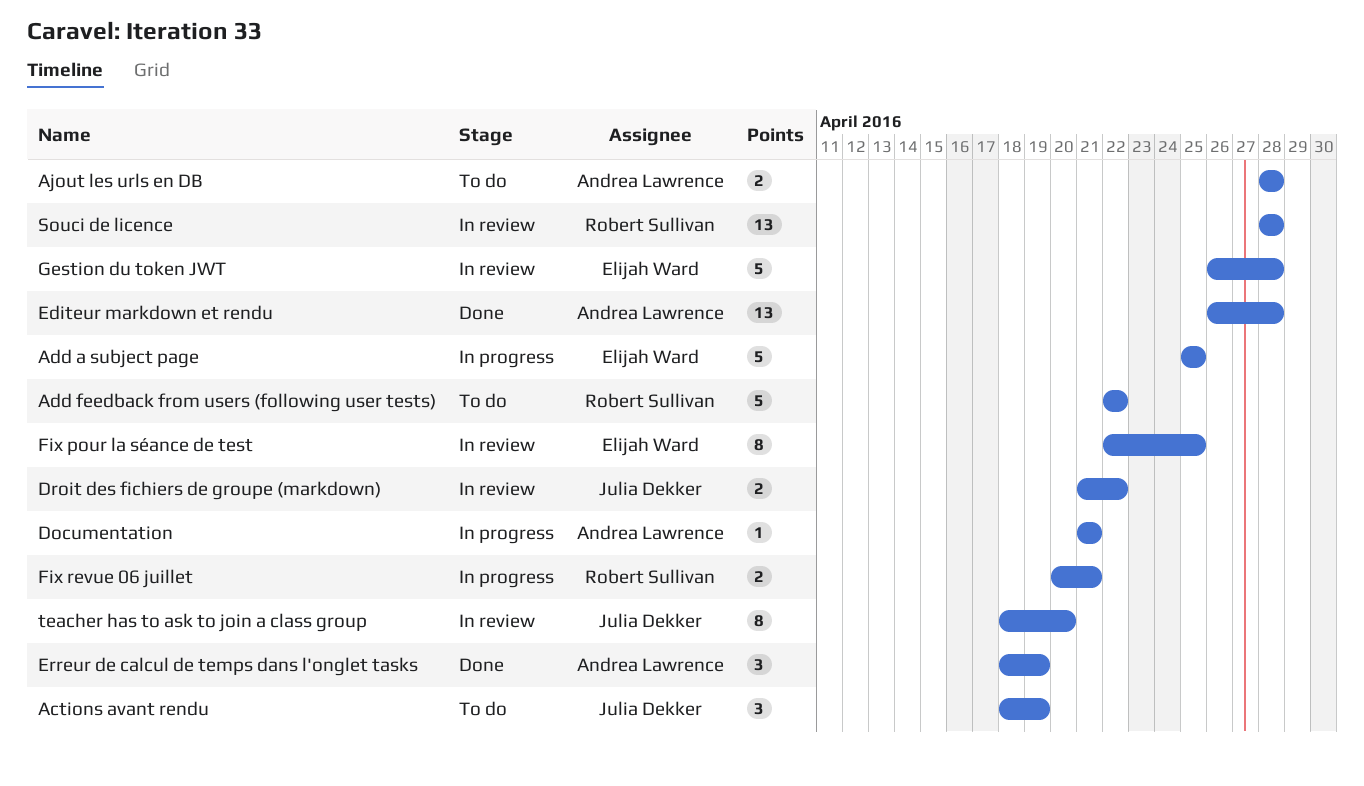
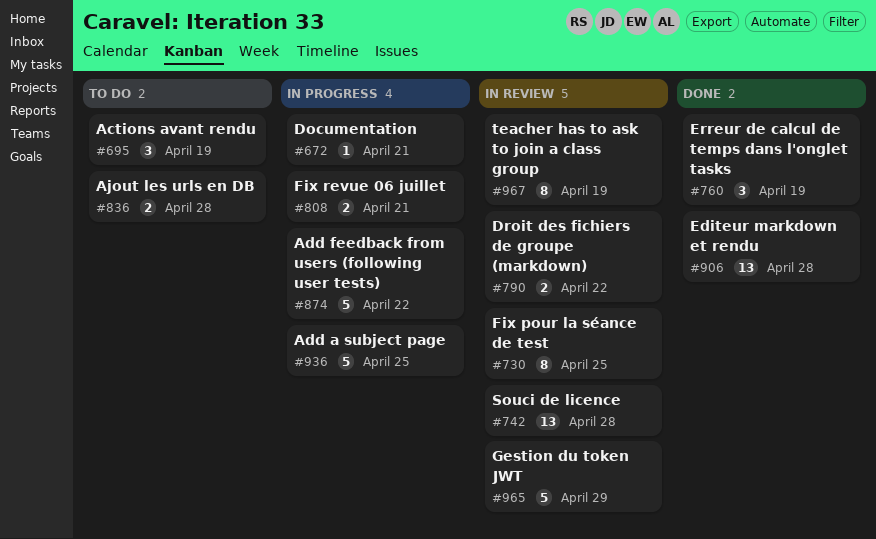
Add feedback from users (following user tests), status: To do -> In progress
Gestion du token JWT, due: Apr 28 -> Apr 29
teacher has to ask to join a class group, due: Apr 20 -> Apr 19

